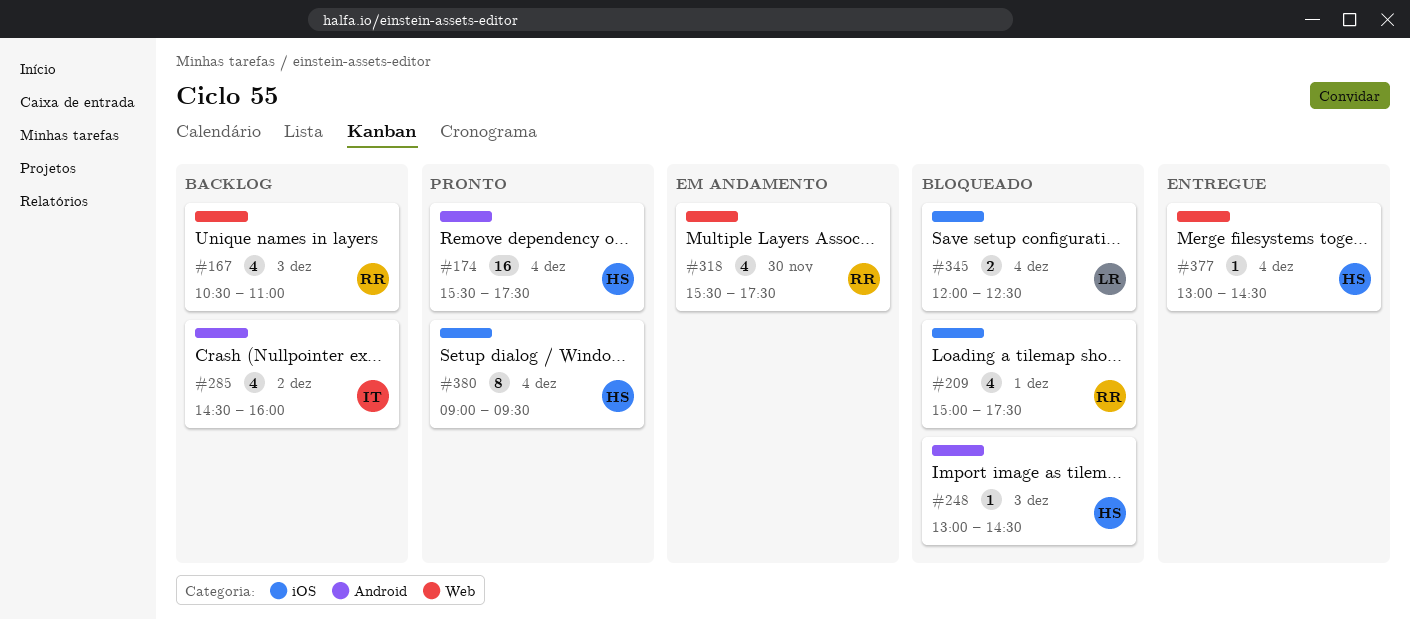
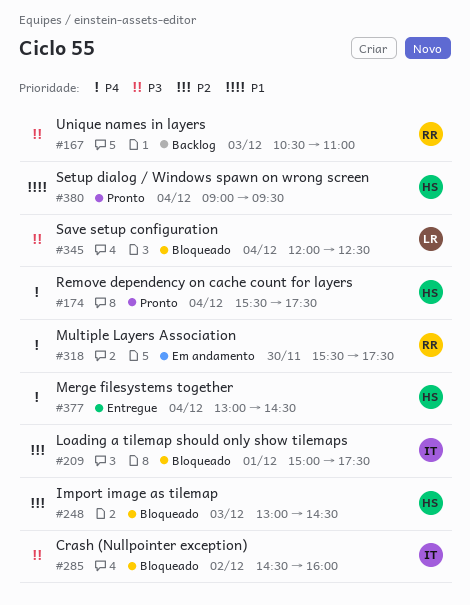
#209, owner: RR -> IT
#285, status: Backlog -> Bloqueado

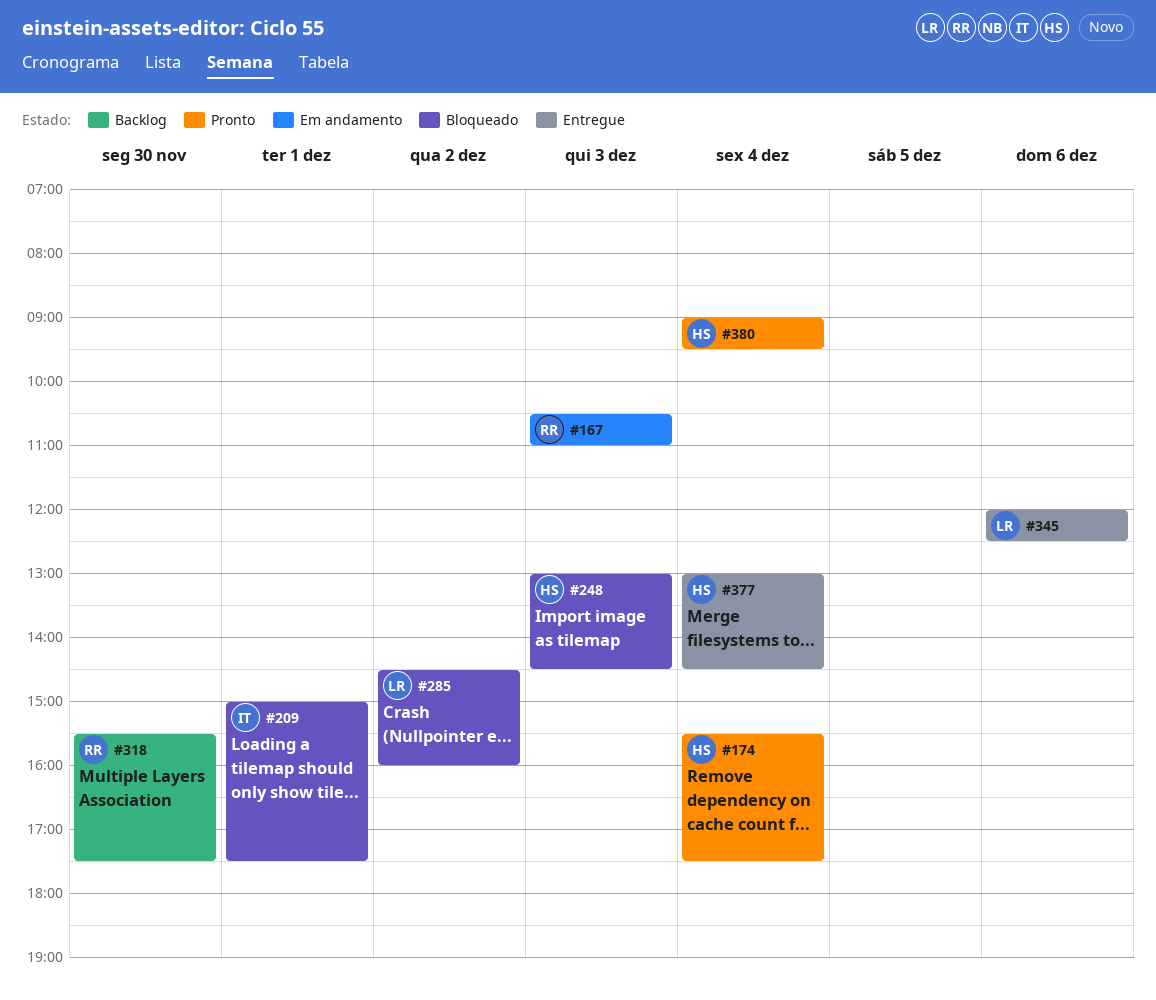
#167, status: Backlog -> Em andamento
#285, owner: IT -> LR
#318, status: Em andamento -> Backlog
#345, status: Bloqueado -> Entregue
#345, day: Dec 4 -> Dec 6

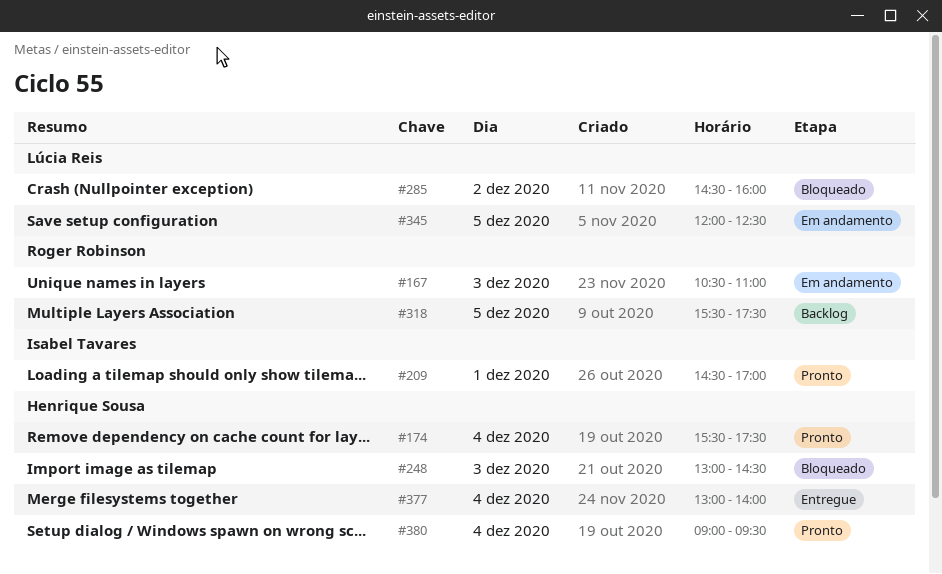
#209, status: Bloqueado -> Pronto
#209, begins: 15:00 -> 14:30
#209, ends: 17:30 -> 17:00
#318, day: Nov 30 -> Dec 5
#345, status: Entregue -> Em andamento
#345, day: Dec 6 -> Dec 5
#377, ends: 14:30 -> 14:00

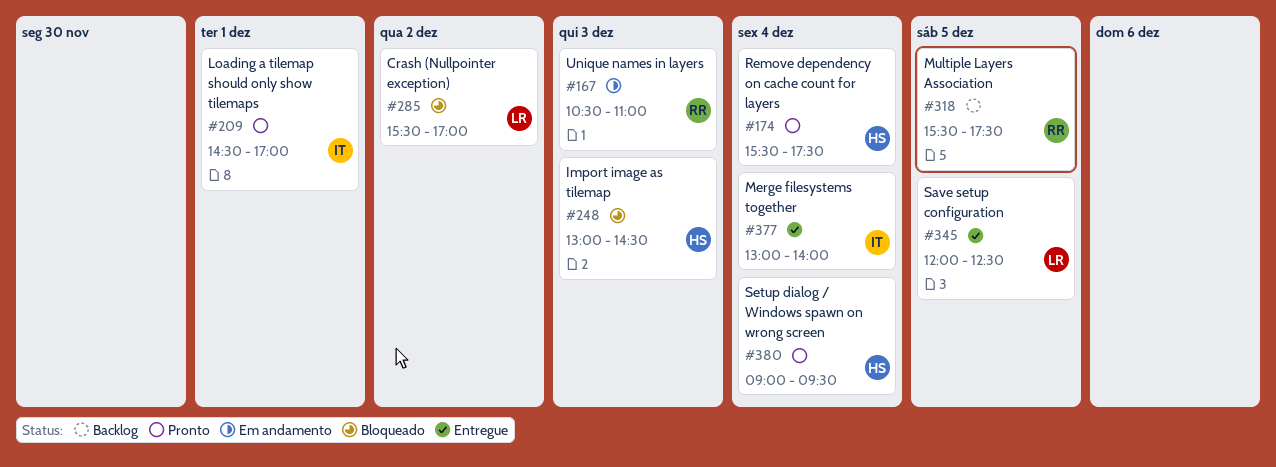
#285, begins: 14:30 -> 15:30
#285, ends: 16:00 -> 17:00
#345, status: Em andamento -> Entregue
#377, owner: Henrique Sousa -> Isabel Tavares

